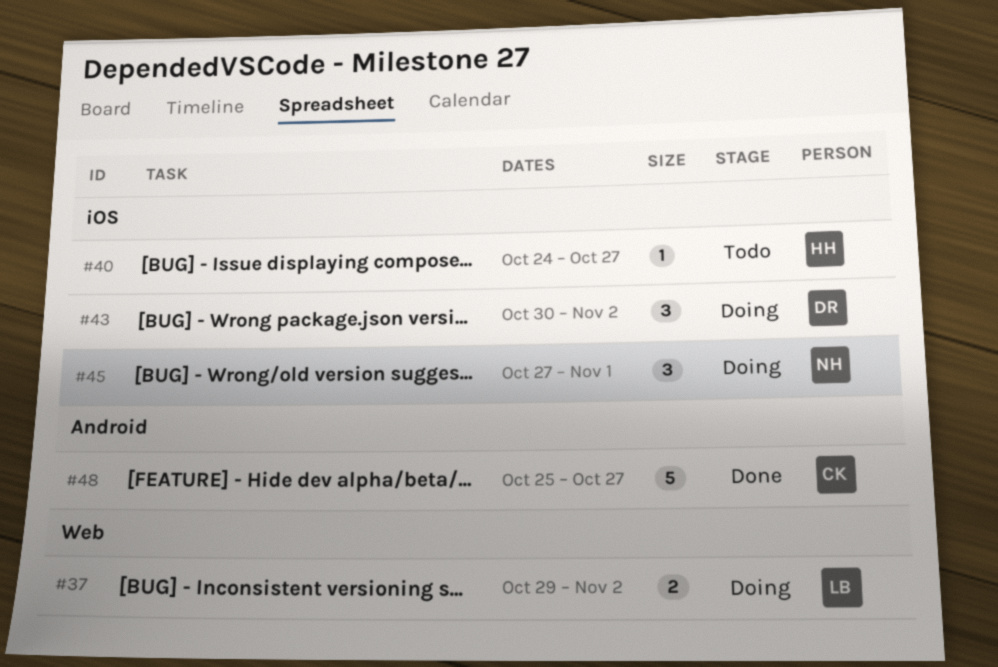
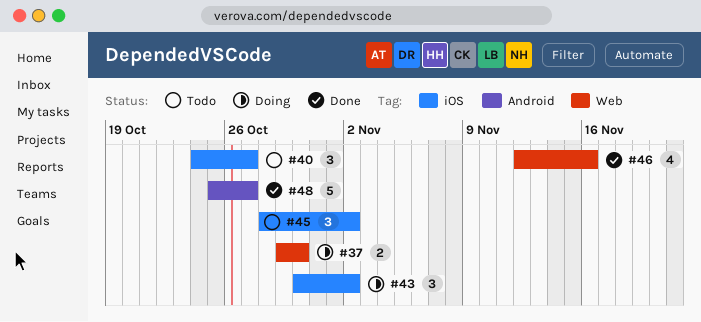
#37, due: Nov 2 -> Oct 30
#40, estimate: 1 -> 3
#45, status: Doing -> Todo
#45, start: Oct 27 -> Oct 28
#45, due: Nov 1 -> Nov 2
#46: none -> present

